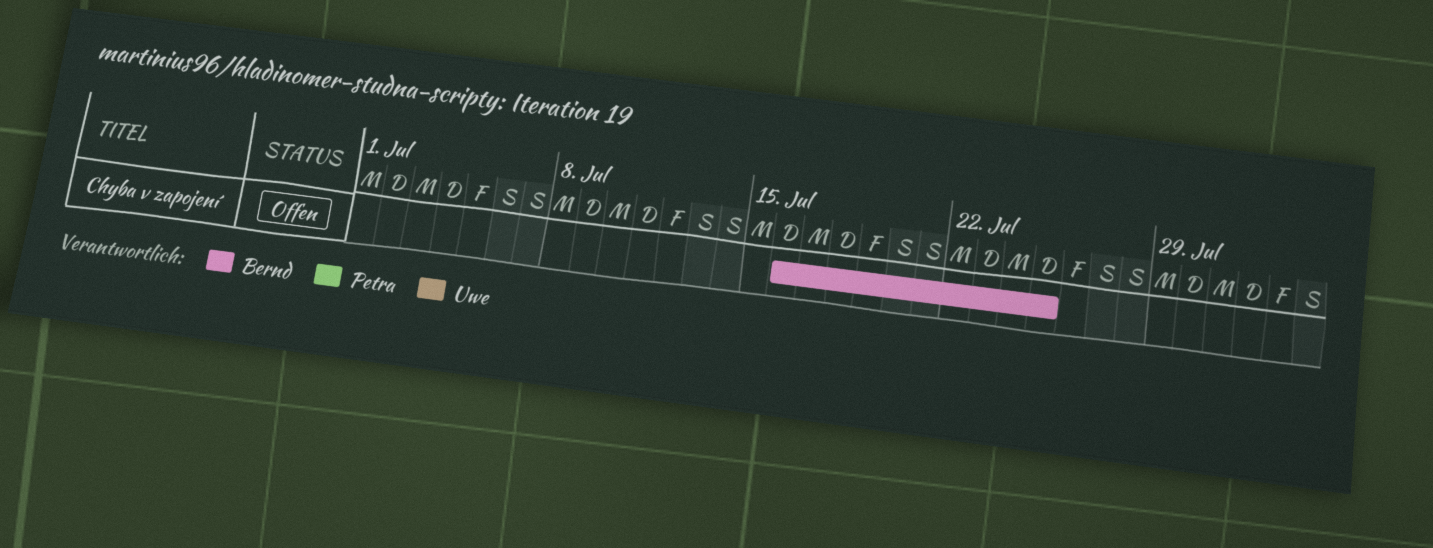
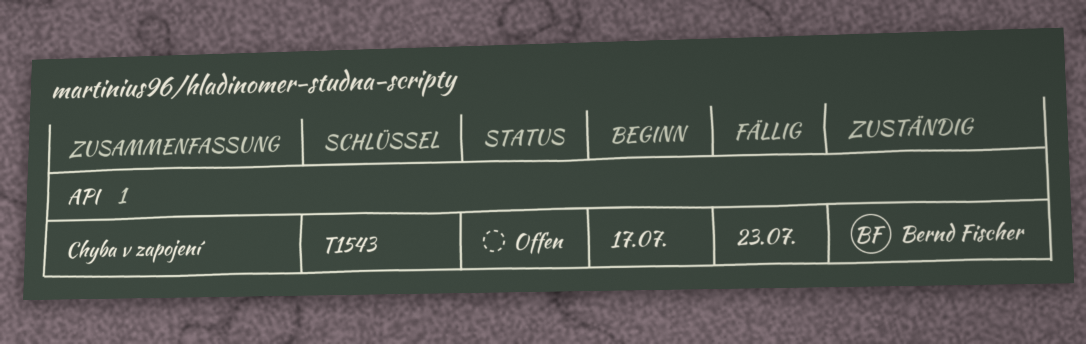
Chyba v zapojení, start: Jul 16 -> Jul 17
Chyba v zapojení, due: Jul 25 -> Jul 23

